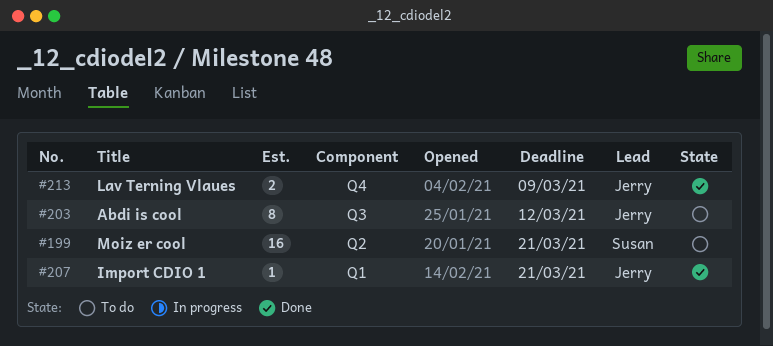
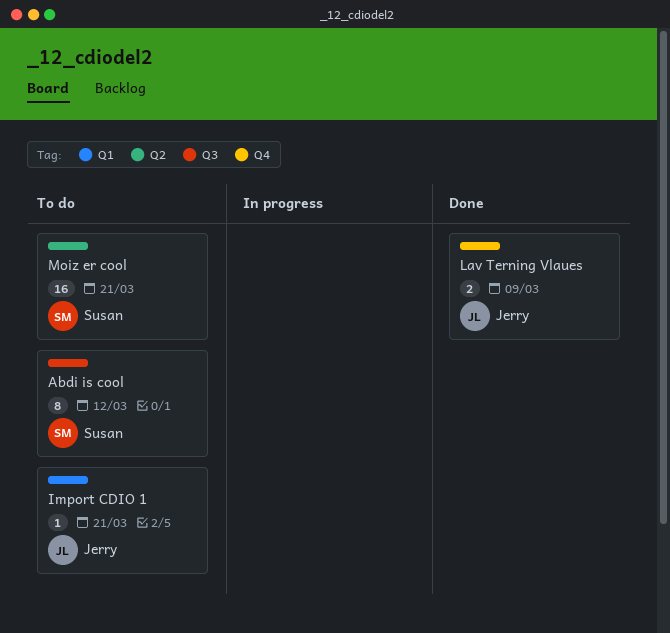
Abdi is cool, owner: Jerry -> Susan
Import CDIO 1, status: Done -> To do

